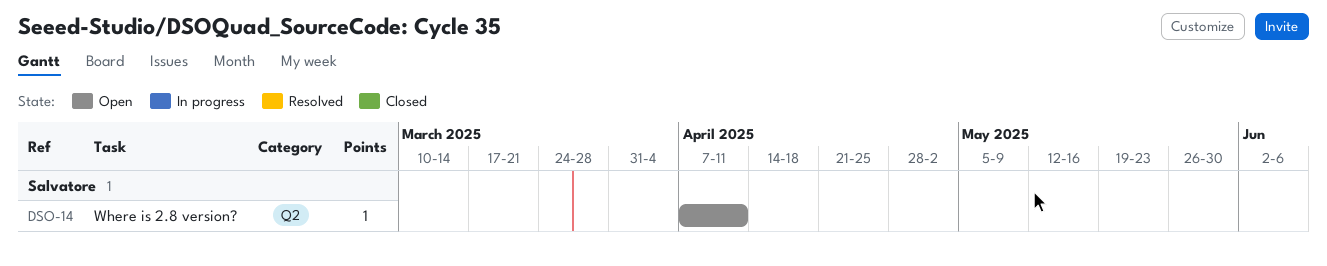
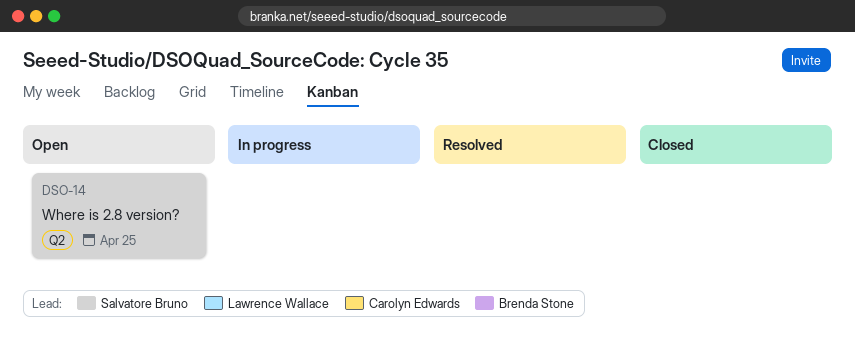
DSO-14, due: Apr 11 -> Apr 25

